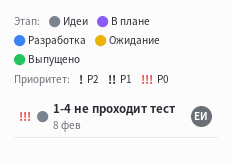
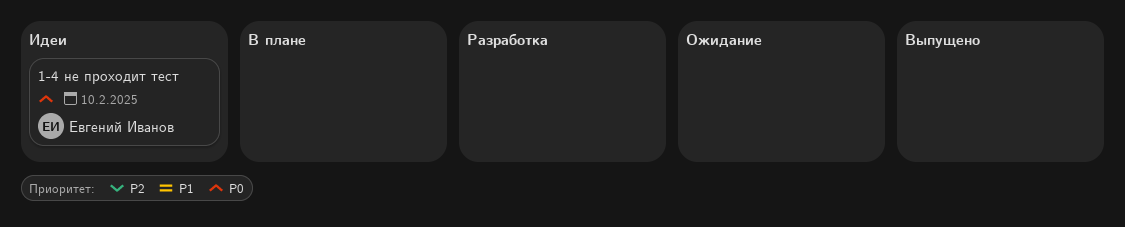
1-4 не проходит тест, due: Feb 8 -> Feb 10

